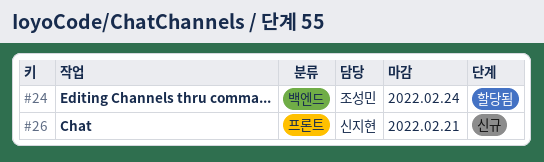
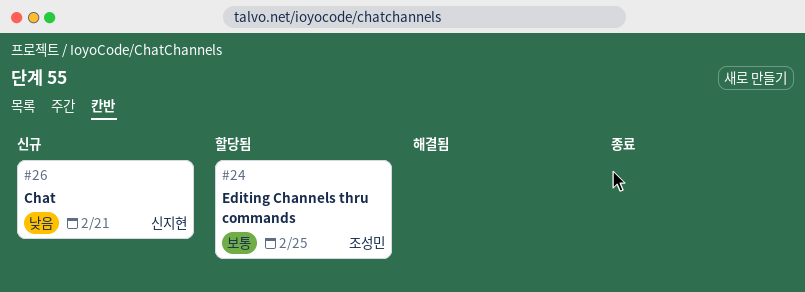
#24, due: Feb 24 -> Feb 25

